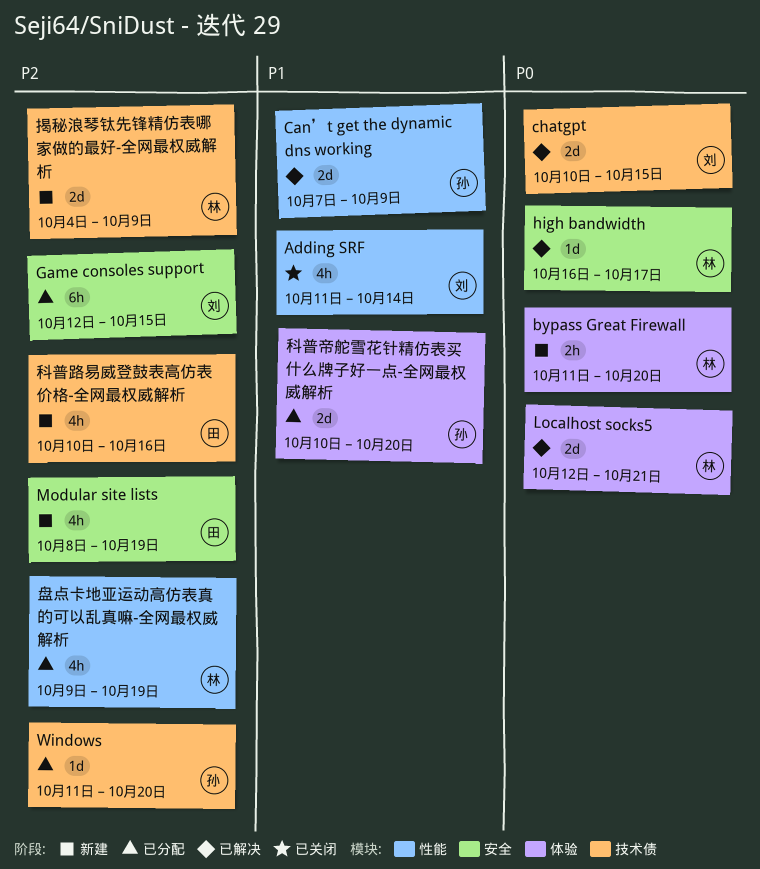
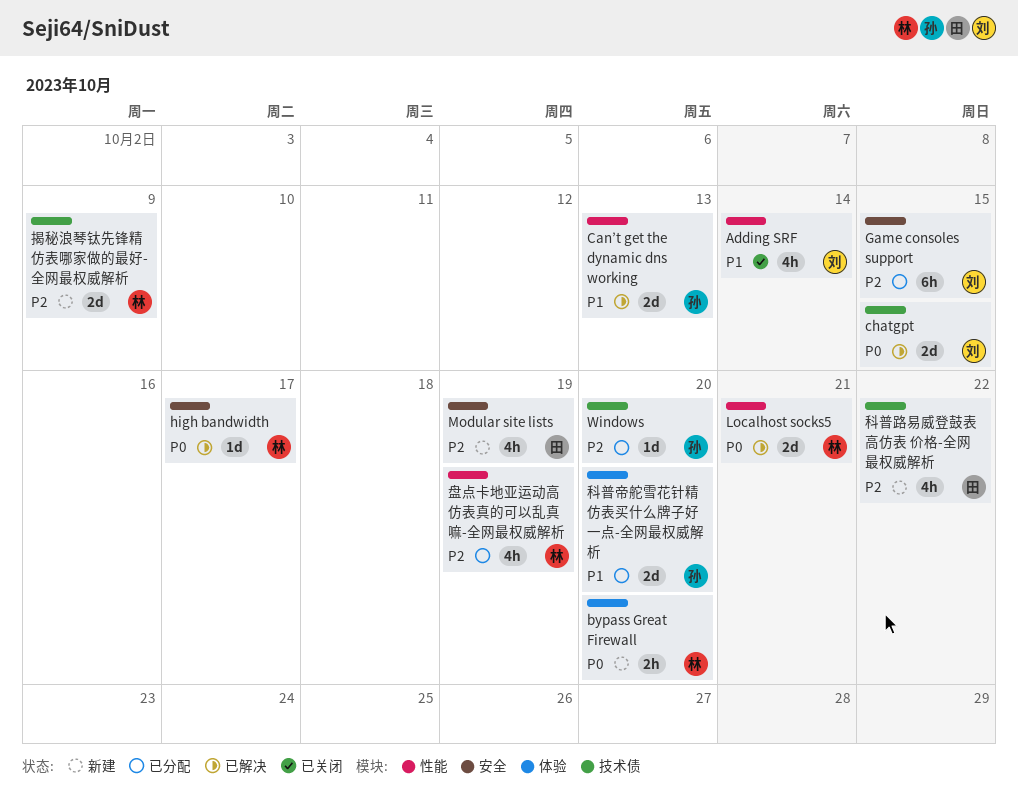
Can’t get the dynamic dns working, due: Oct 9 -> Oct 13
Localhost socks5, label: 体验 -> 性能
科普路易威登鼓表高仿表 价格-全网最权威解析, due: Oct 16 -> Oct 22

